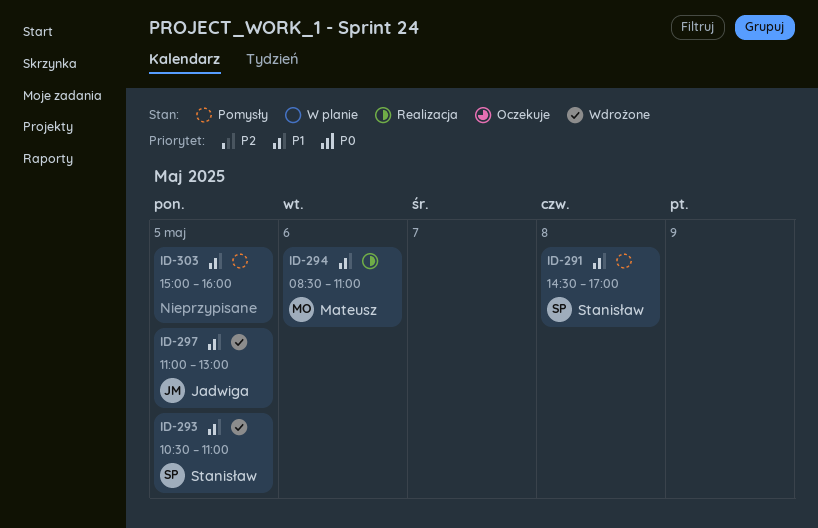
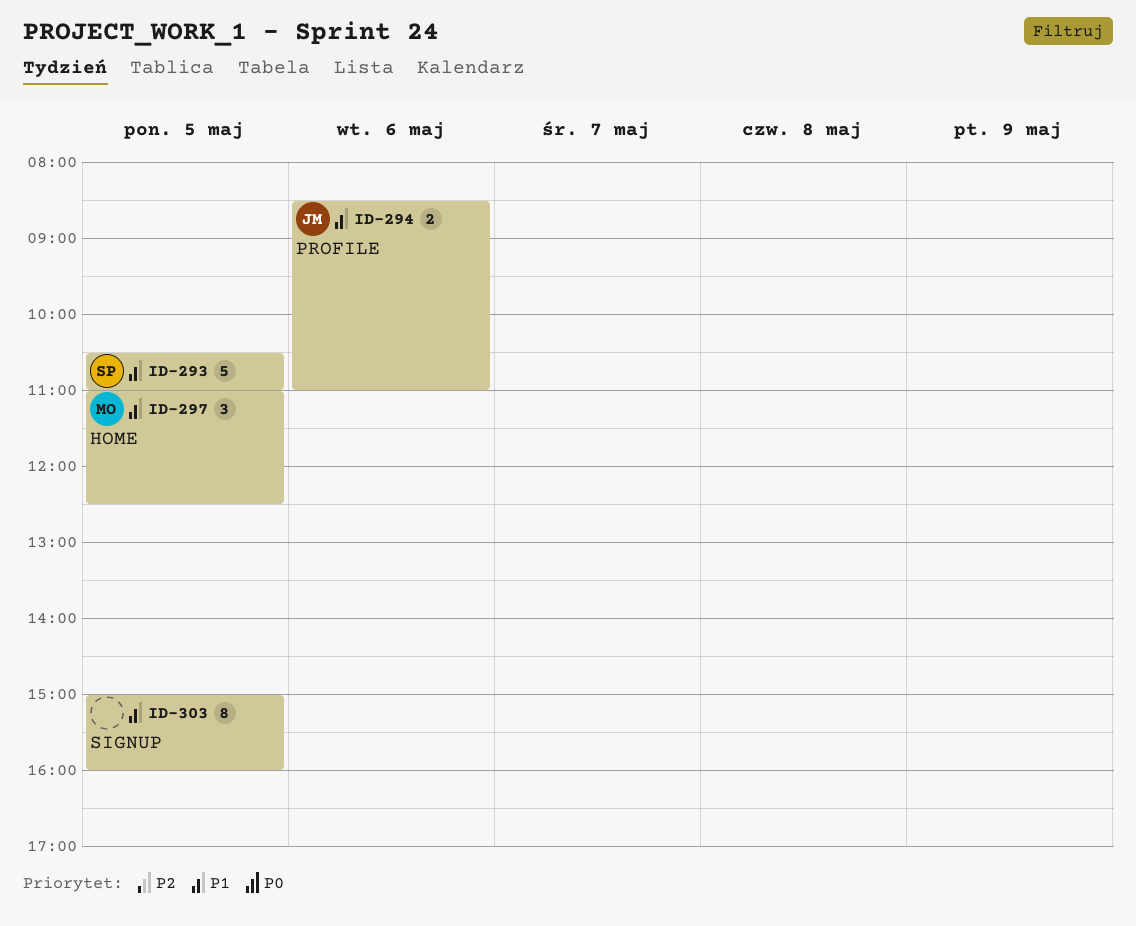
ID-291: present -> none
ID-294, owner: Mateusz -> Jadwiga
ID-297, owner: Jadwiga -> Mateusz
ID-297, ends: 13:00 -> 12:30

